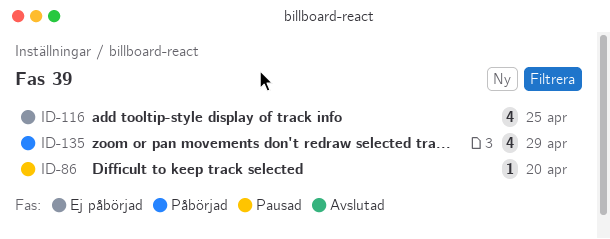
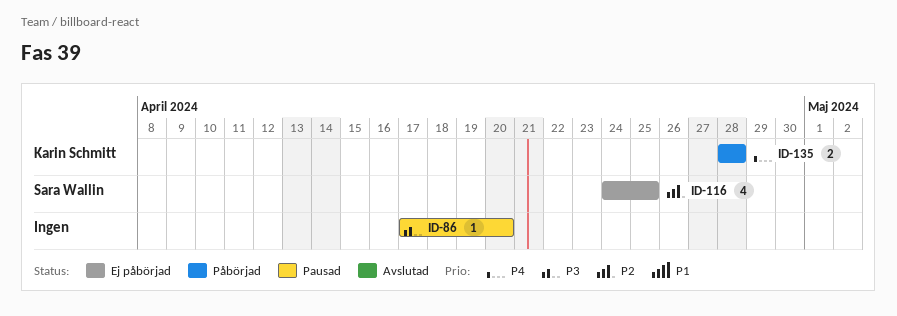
ID-135, estimate: 4 -> 2
ID-135, due: Apr 29 -> Apr 28

